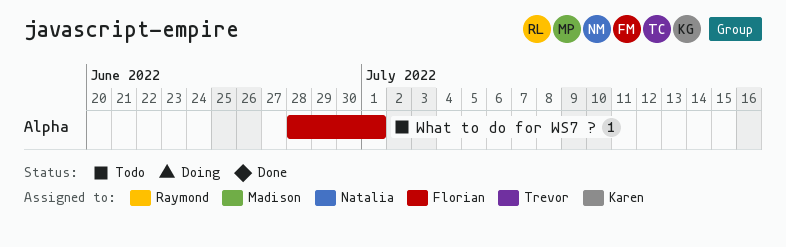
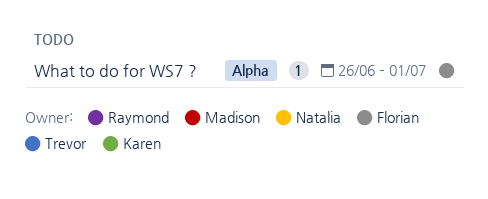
What to do for WS7 ?, start: Jun 28 -> Jun 26

